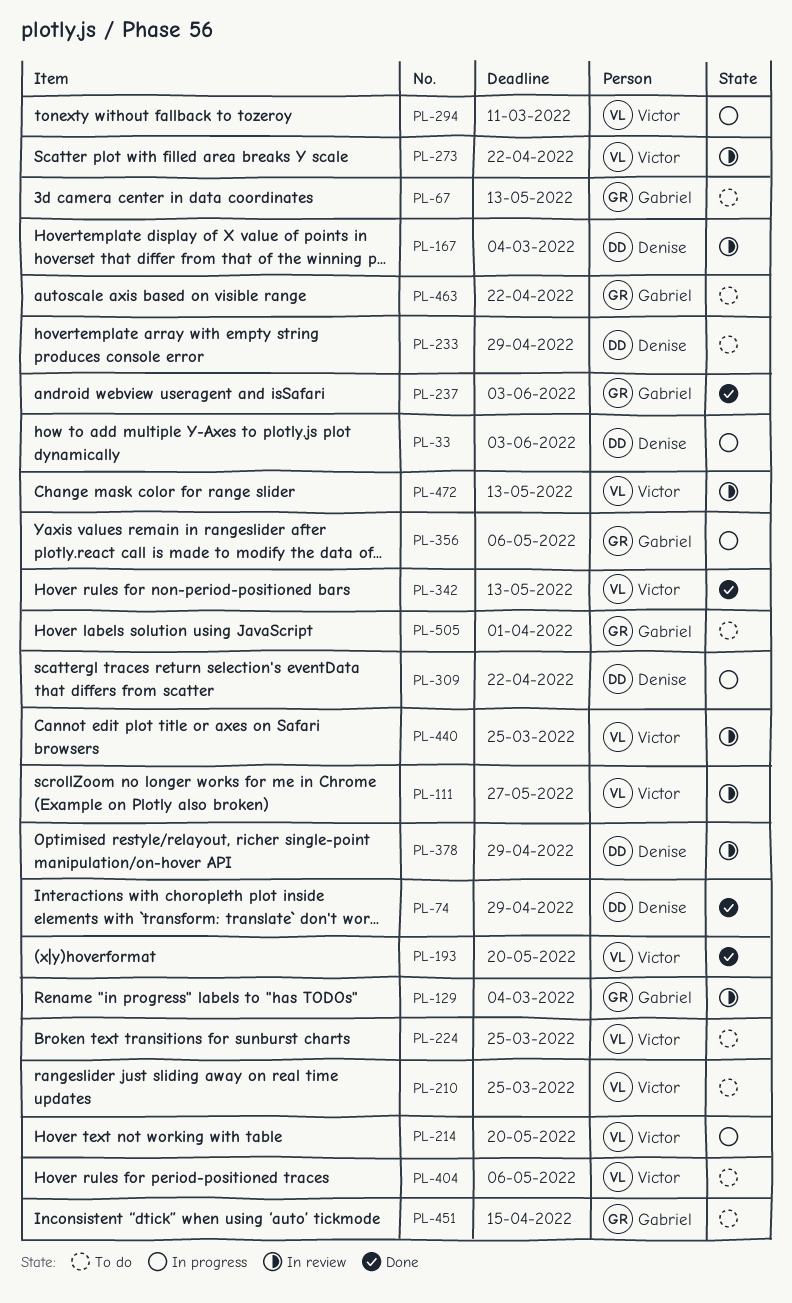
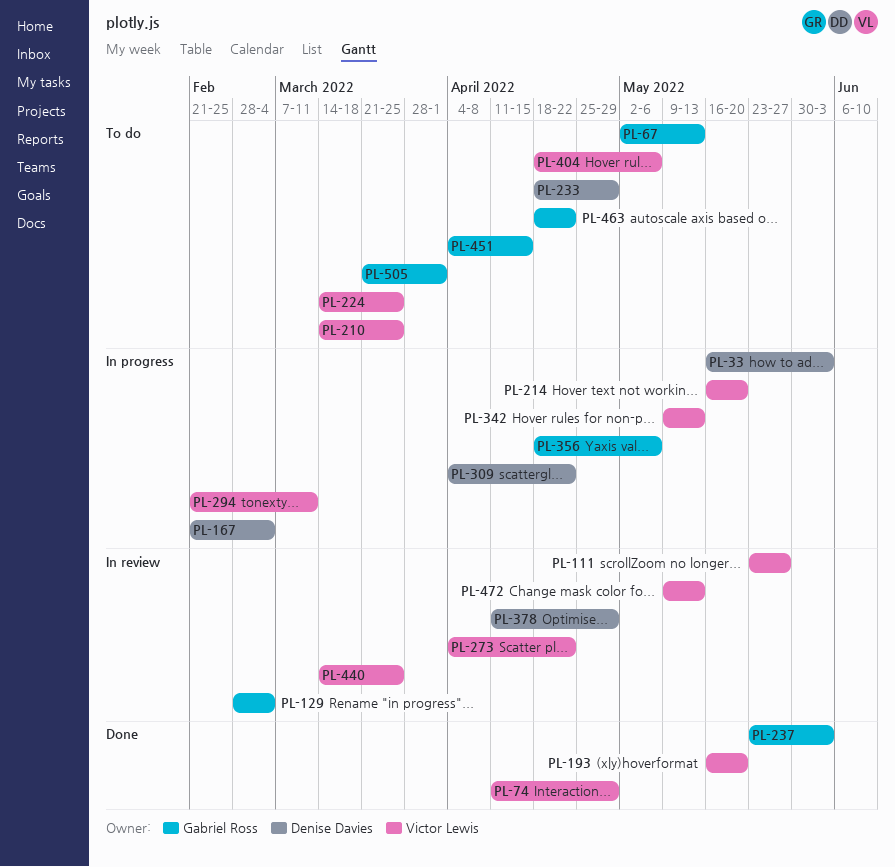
PL-74, owner: Denise Davies -> Victor Lewis
PL-167, status: In review -> In progress
PL-342, status: Done -> In progress

